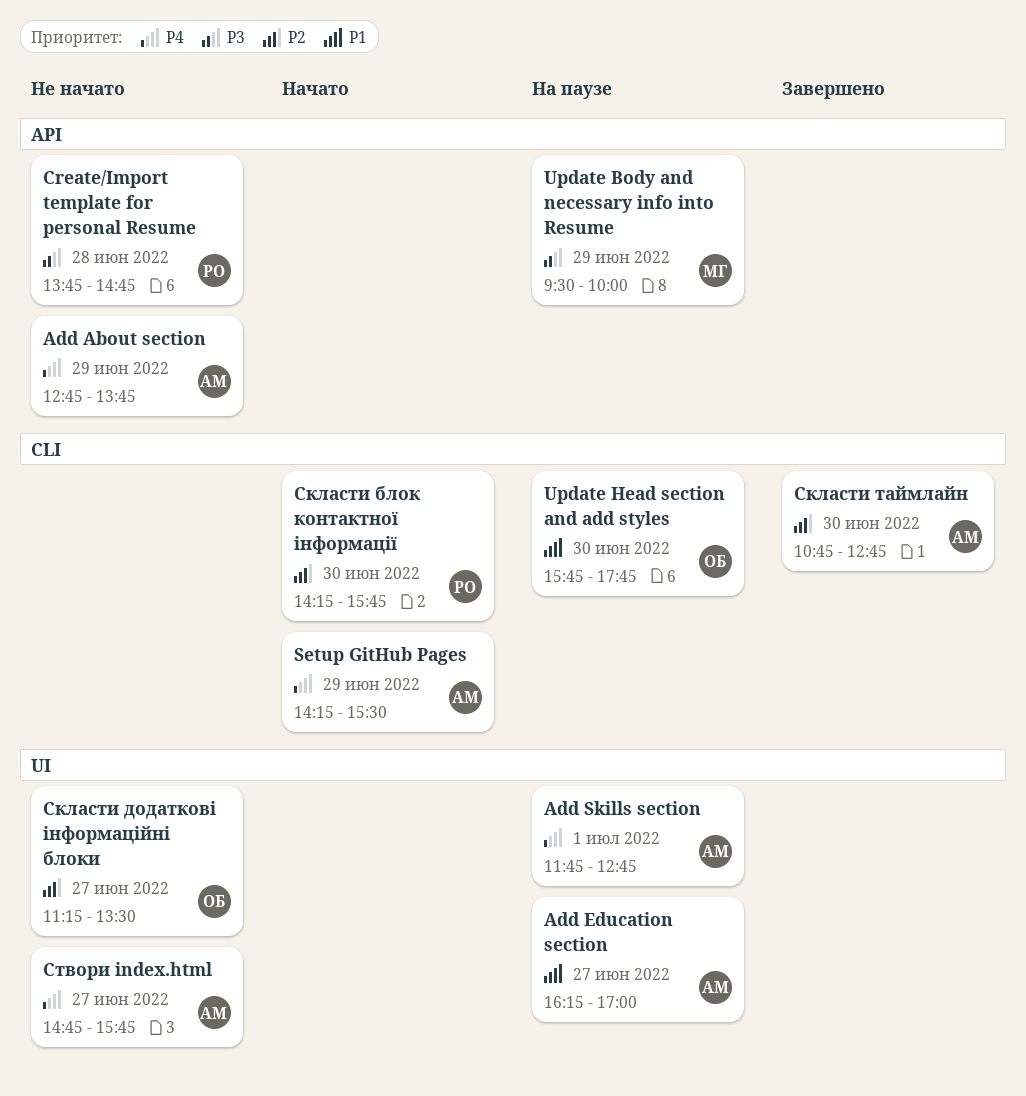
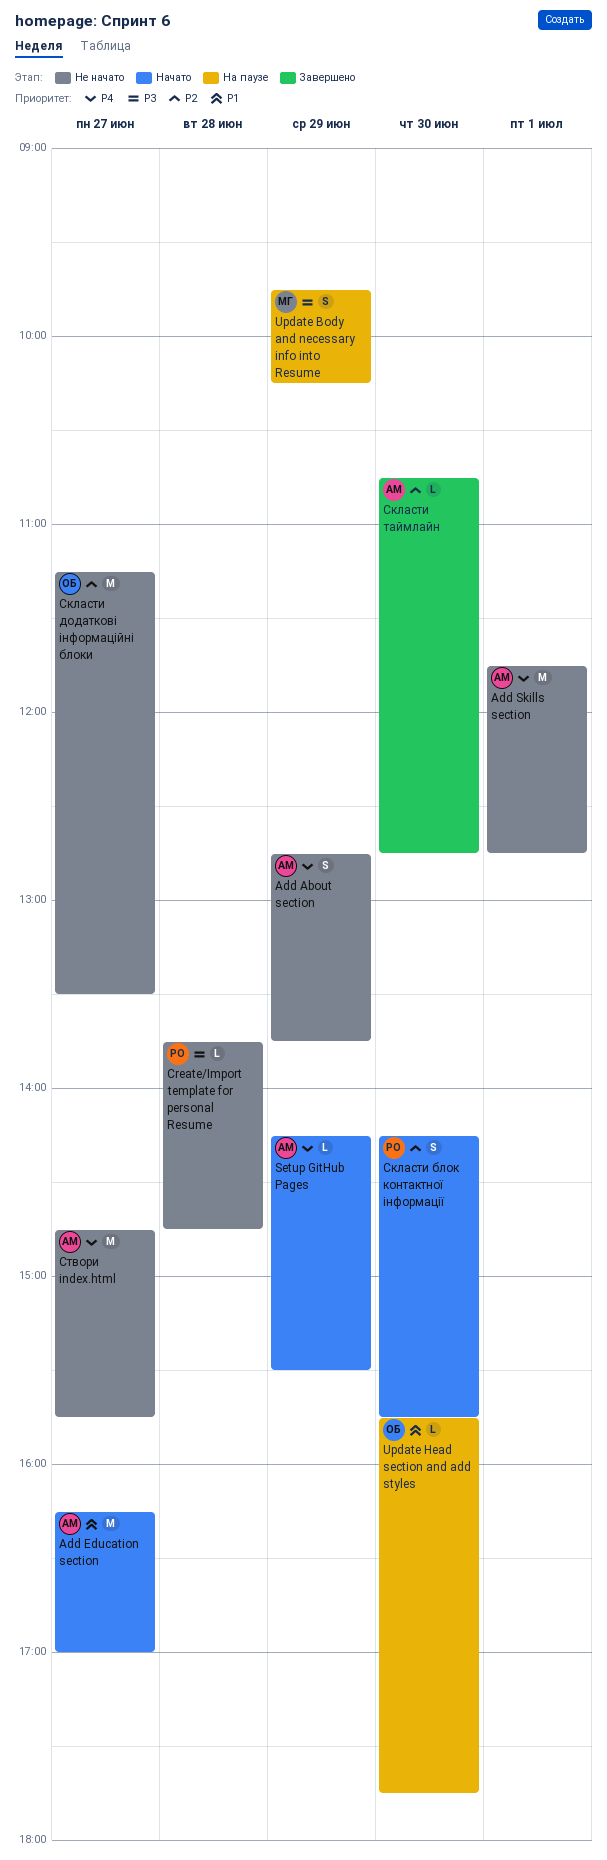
Add Education section, status: На паузе -> Начато
Add Skills section, status: На паузе -> Не начато
Update Body and necessary info into Resume, begins: 09:30 -> 09:45
Update Body and necessary info into Resume, ends: 10:00 -> 10:15

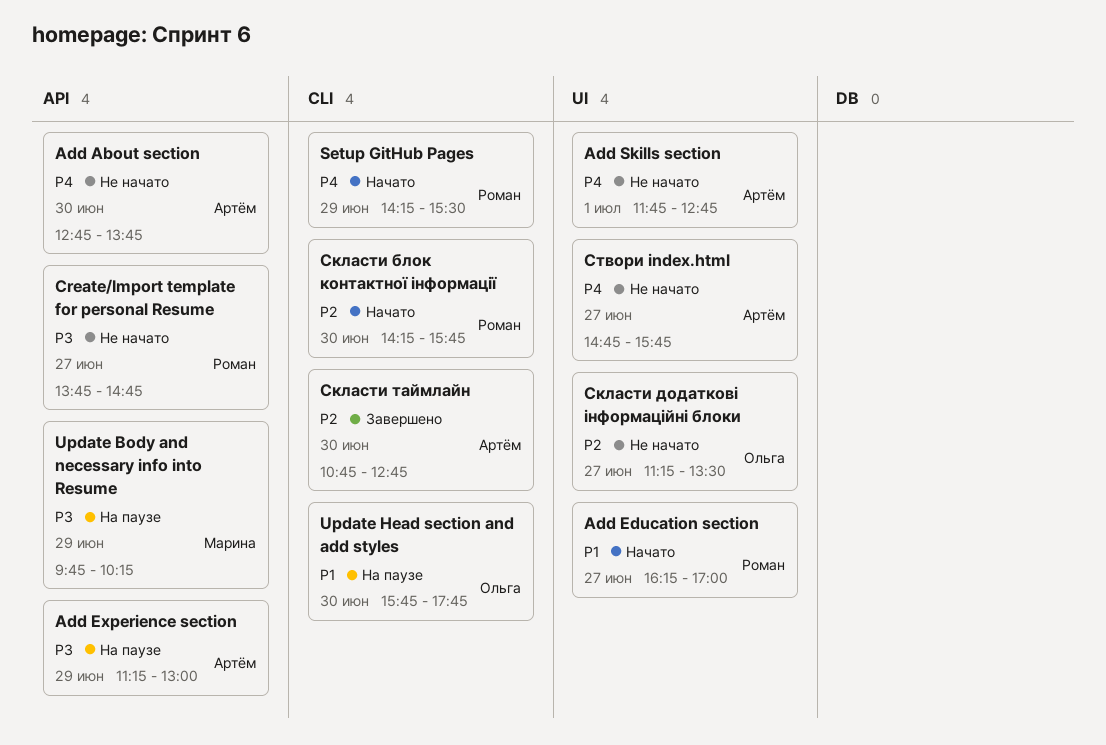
Add About section, day: Jun 29 -> Jun 30
Add Education section, owner: Артём -> Роман
Add Experience section: none -> present
Create/Import template for personal Resume, day: Jun 28 -> Jun 27
Setup GitHub Pages, owner: Артём -> Роман

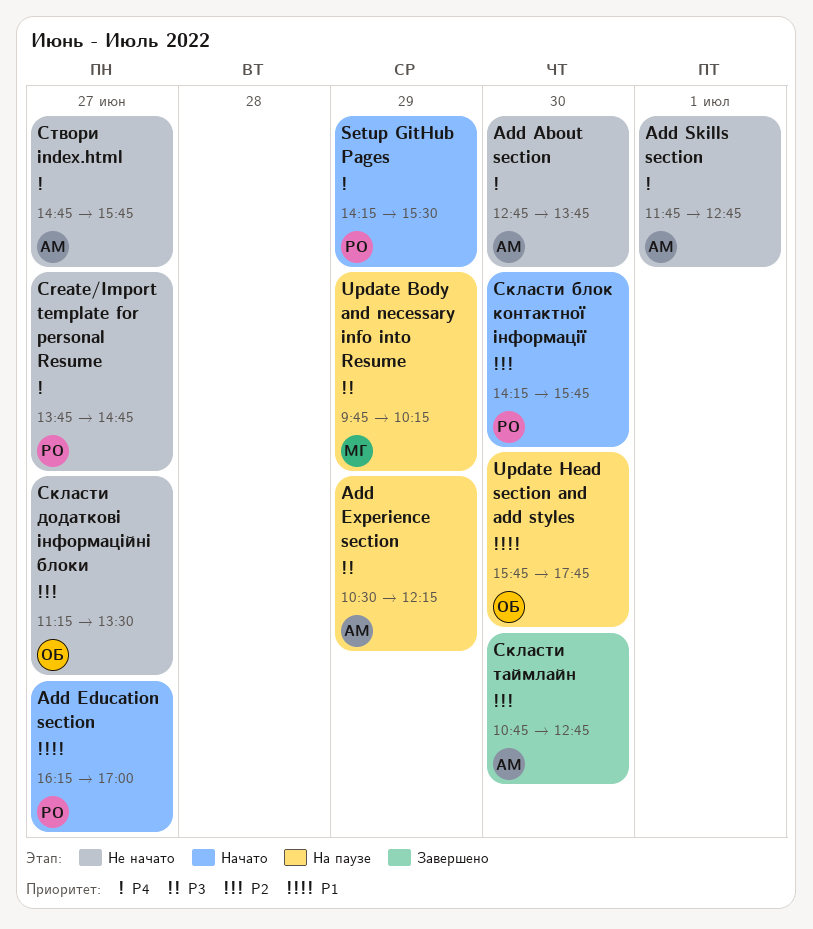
Add Experience section, begins: 11:15 -> 10:30
Add Experience section, ends: 13:00 -> 12:15
Create/Import template for personal Resume, priority: P3 -> P4

